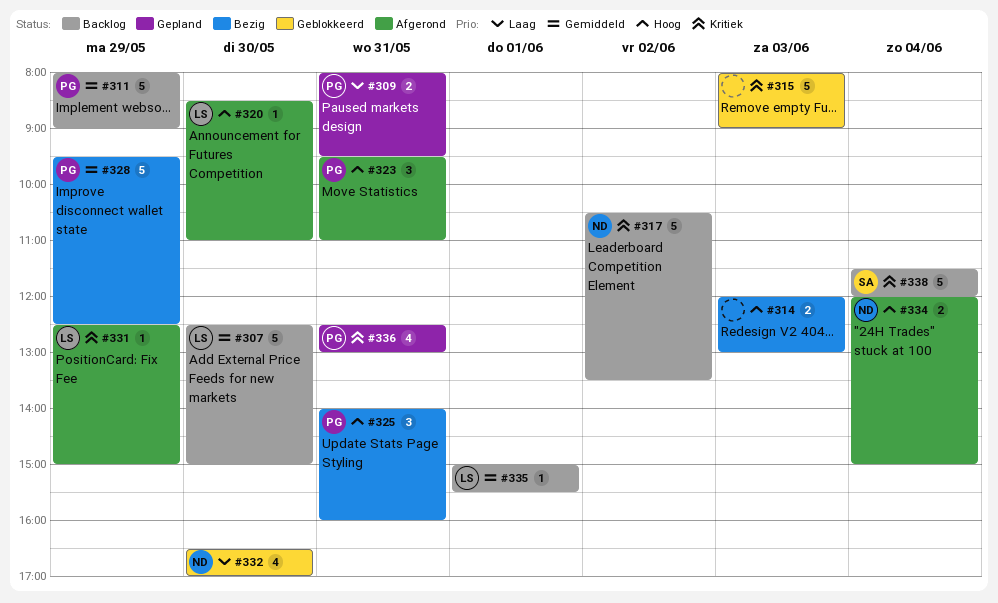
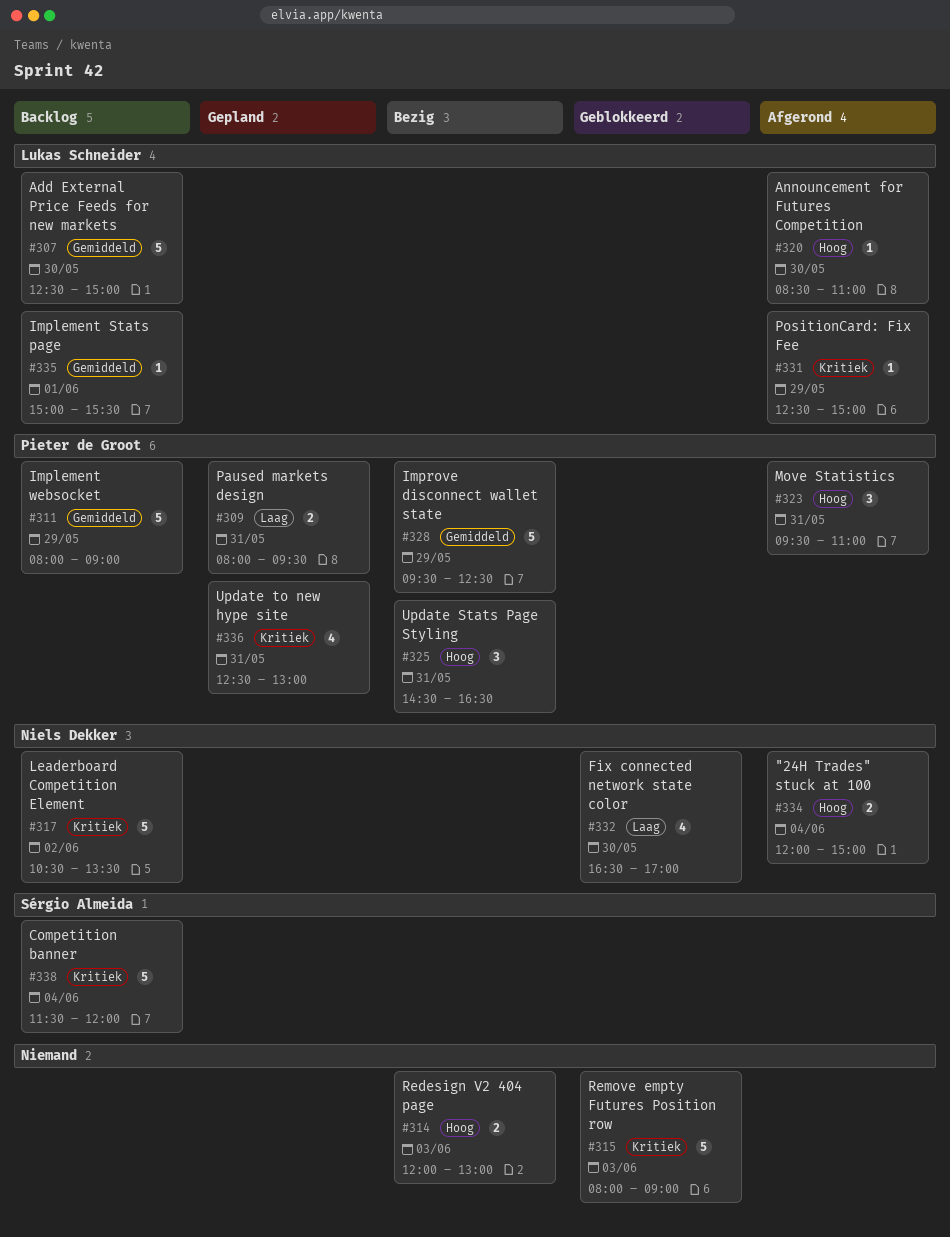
#325, begins: 14:00 -> 14:30
#325, ends: 16:00 -> 16:30

